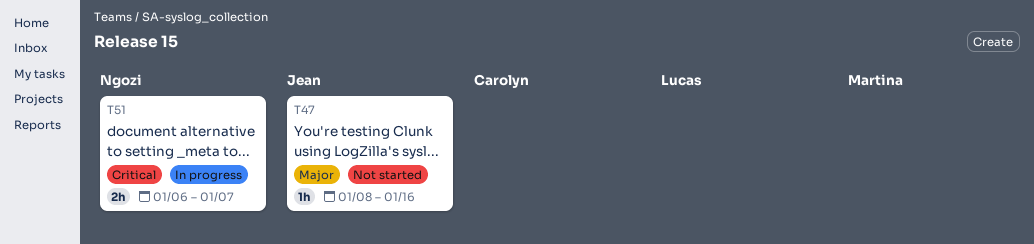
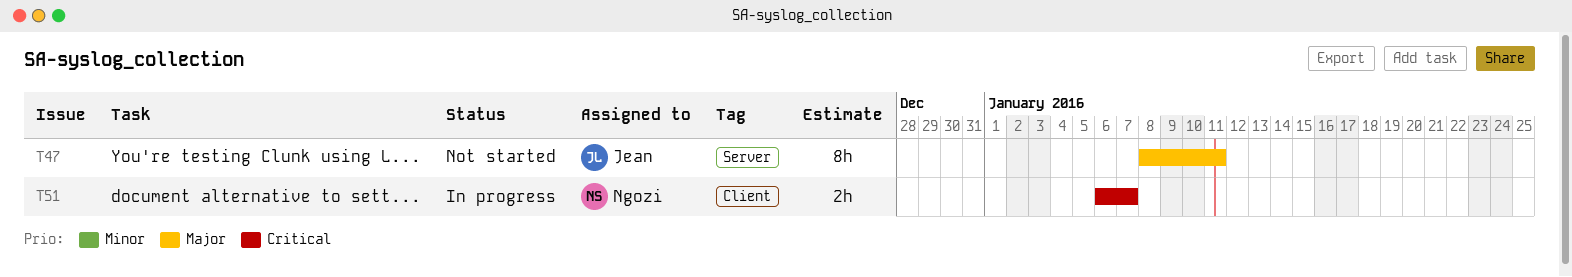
T47, estimate: 1h -> 8h
T47, due: Jan 16 -> Jan 11

